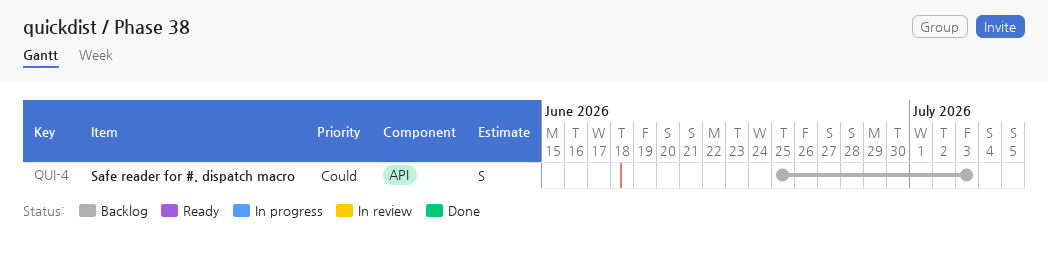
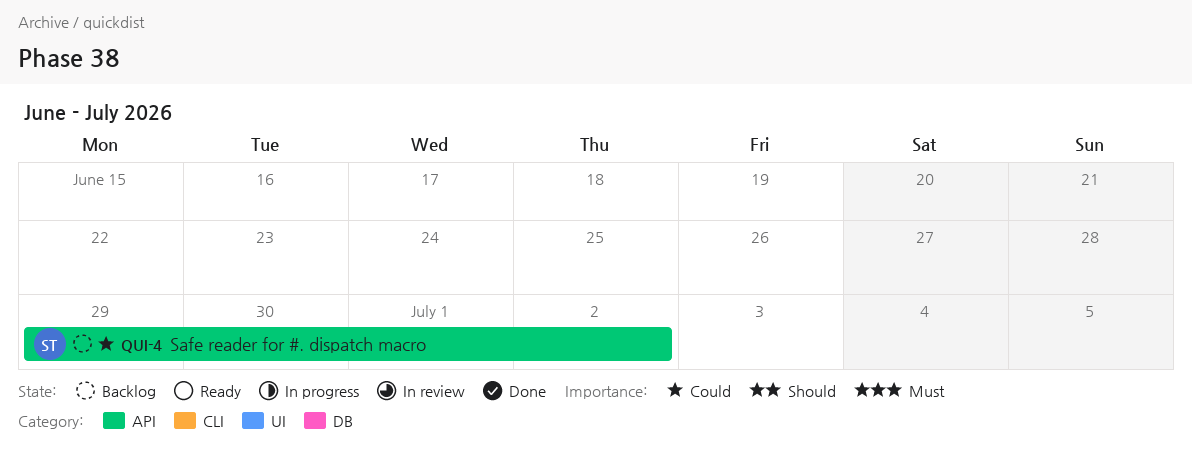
QUI-4, start: Jun 25 -> Jun 29
QUI-4, due: Jul 3 -> Jul 2

